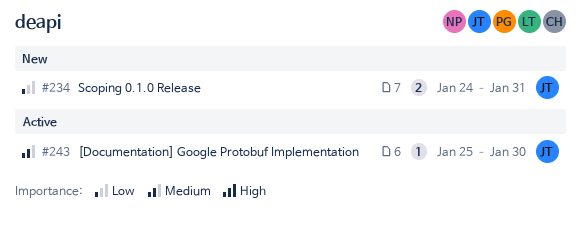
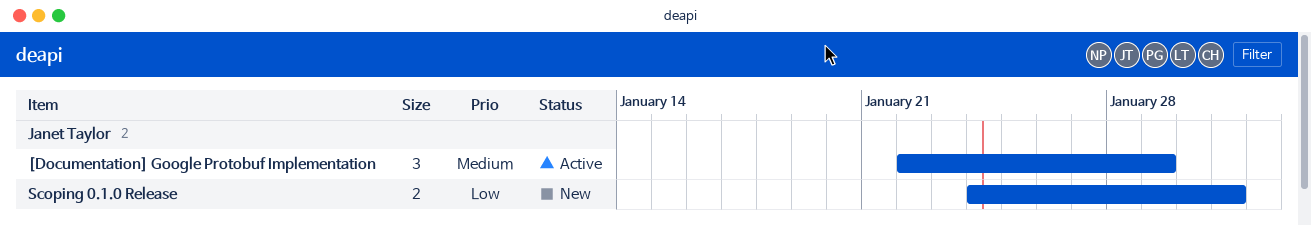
[Documentation] Google Protobuf Implementation, estimate: 1 -> 3
[Documentation] Google Protobuf Implementation, start: Jan 25 -> Jan 22
[Documentation] Google Protobuf Implementation, due: Jan 30 -> Jan 29

